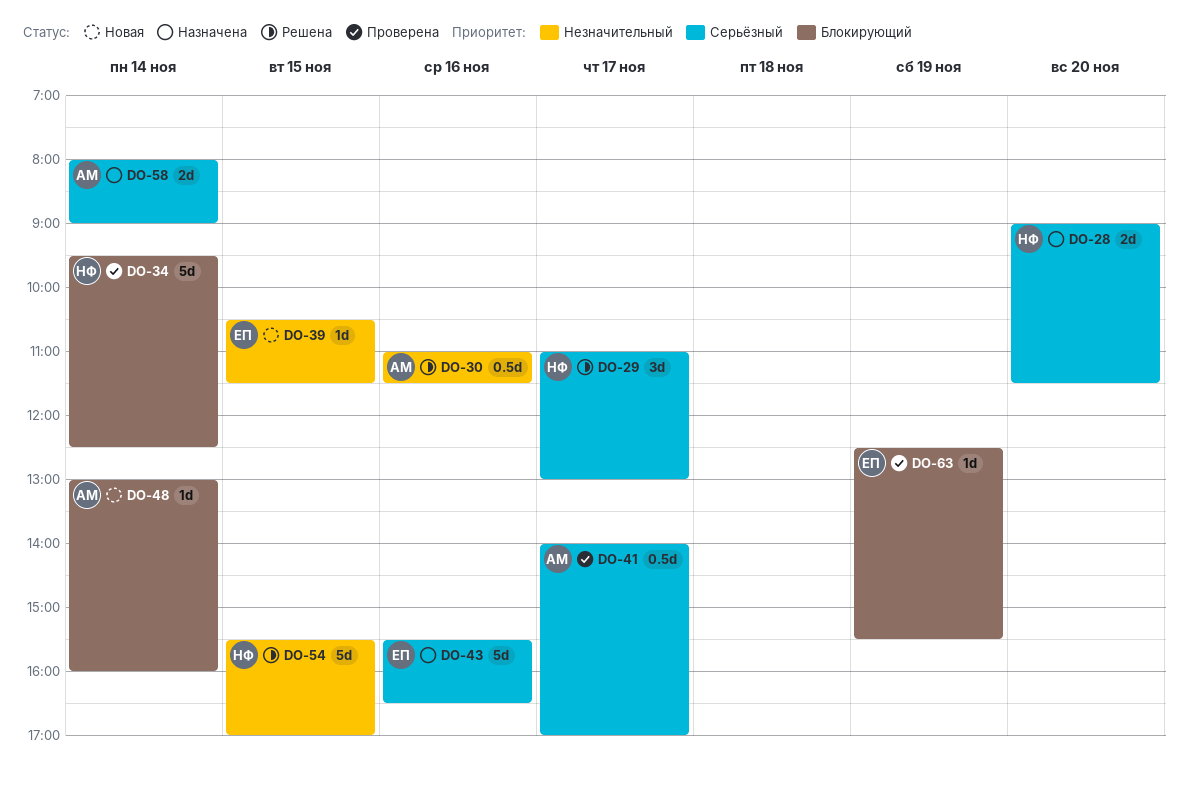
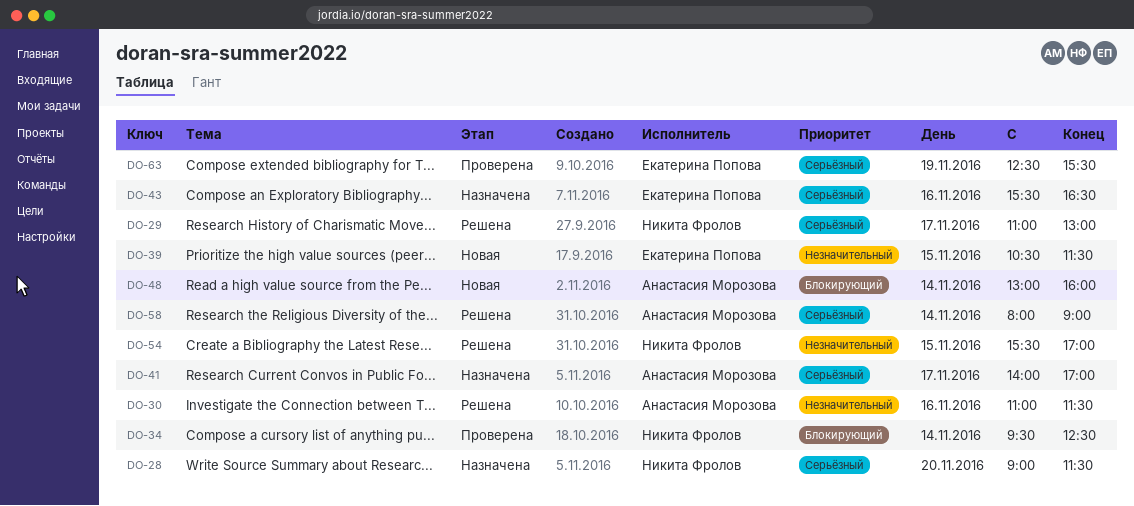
DO-41, status: Проверена -> Назначена
DO-58, status: Назначена -> Решена
DO-63, priority: Блокирующий -> Серьёзный

